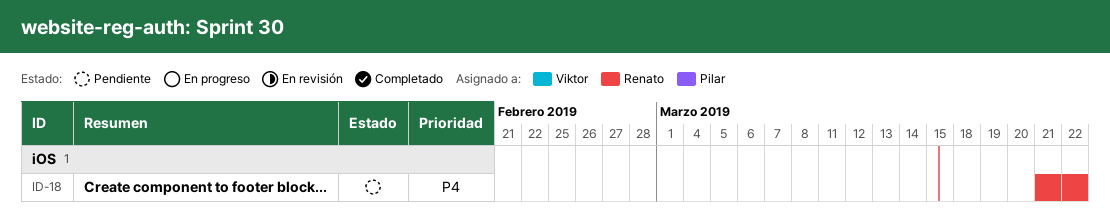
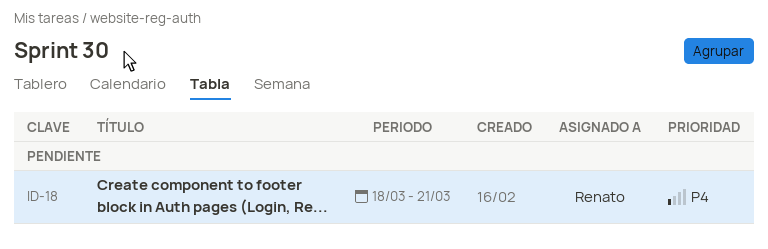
ID-18, start: Mar 21 -> Mar 18
ID-18, due: Mar 22 -> Mar 21

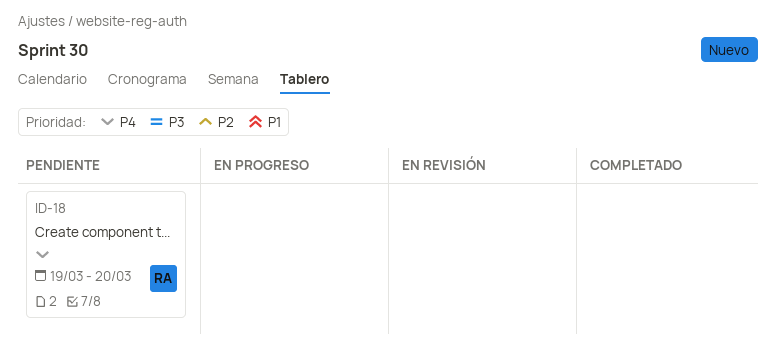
ID-18, start: Mar 18 -> Mar 19
ID-18, due: Mar 21 -> Mar 20

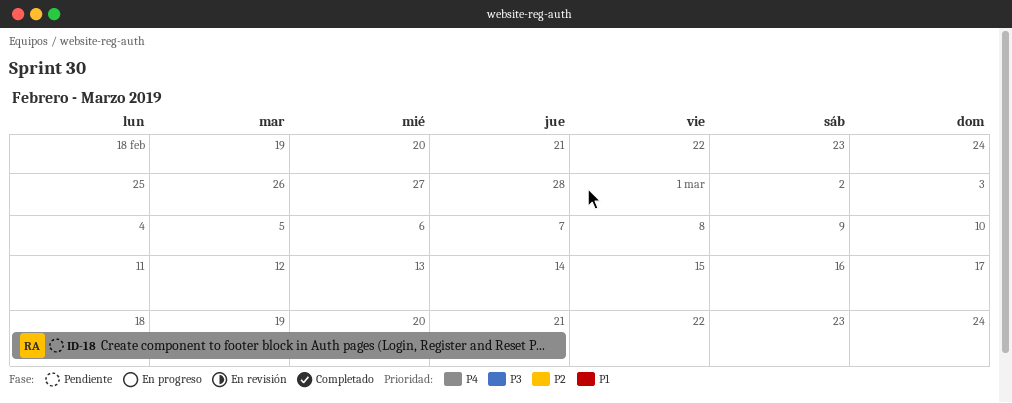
ID-18, start: Mar 19 -> Mar 18
ID-18, due: Mar 20 -> Mar 21

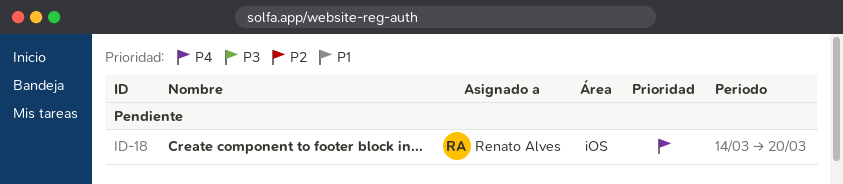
ID-18, start: Mar 18 -> Mar 14
ID-18, due: Mar 21 -> Mar 20

